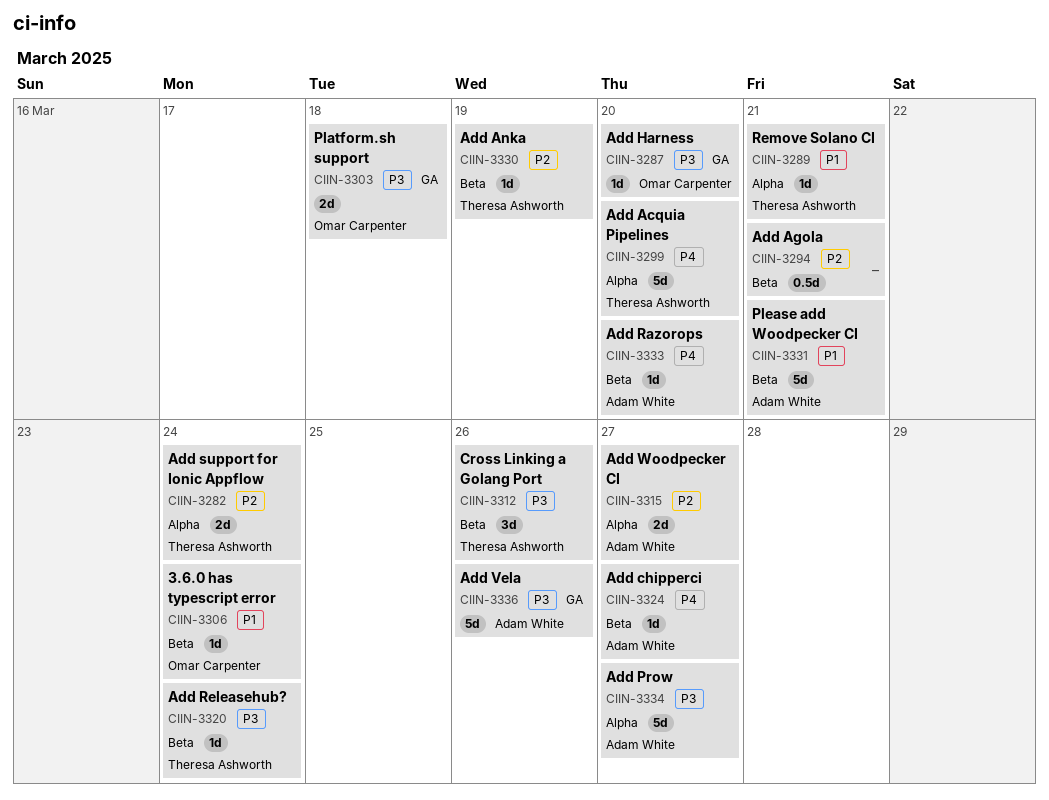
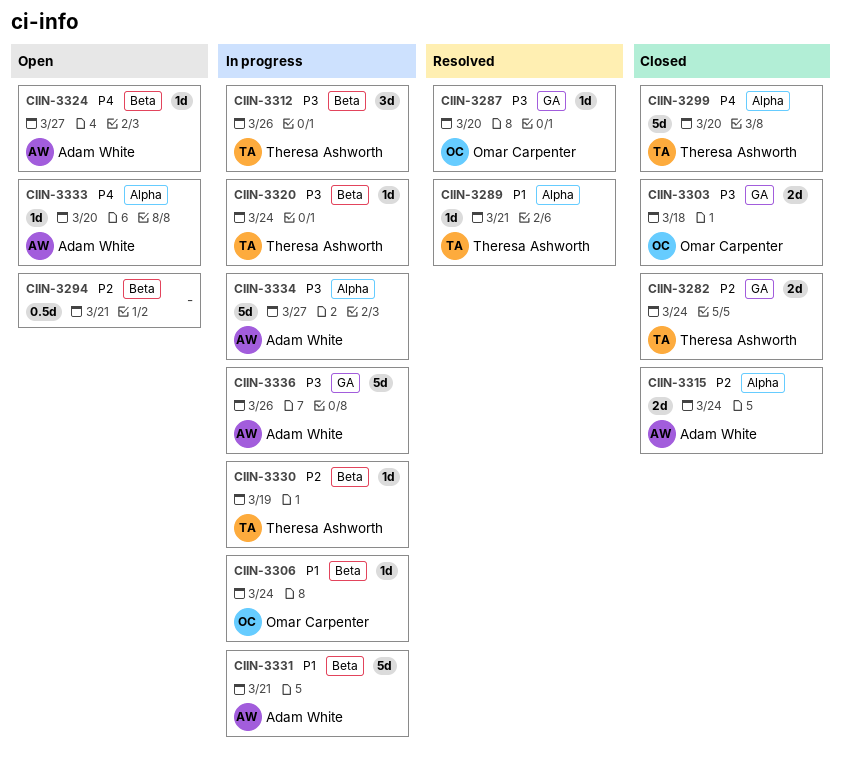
CIIN-3282, label: Alpha -> GA
CIIN-3315, due: Mar 27 -> Mar 24
CIIN-3333, label: Beta -> Alpha

